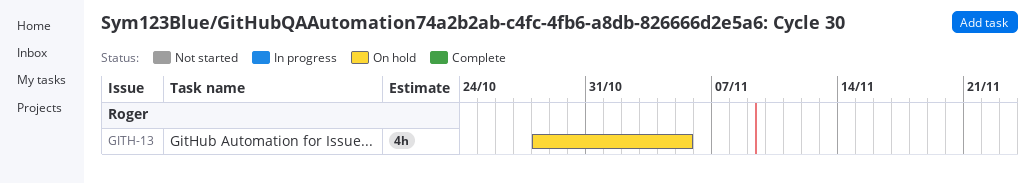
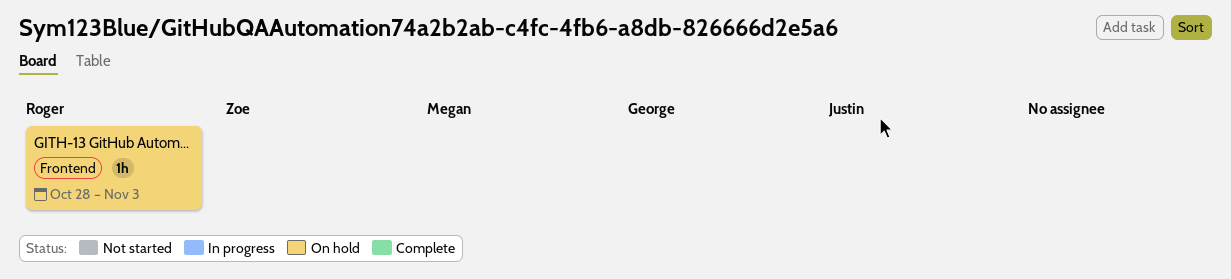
GITH-13, estimate: 4h -> 1h
GITH-13, due: Nov 5 -> Nov 3

